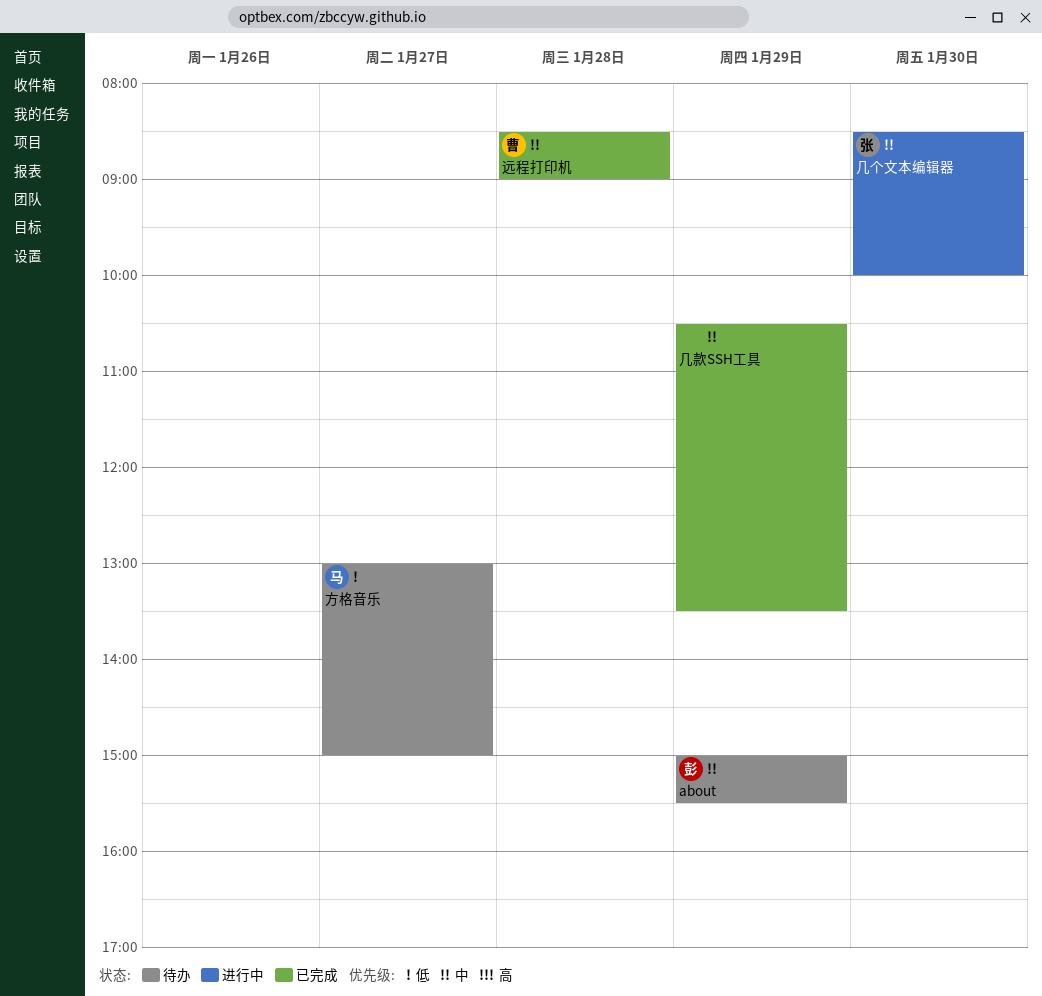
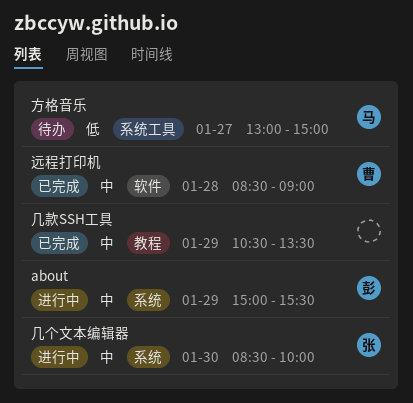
about, status: 待办 -> 进行中

